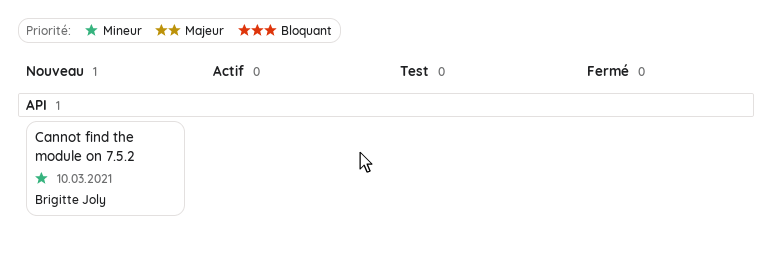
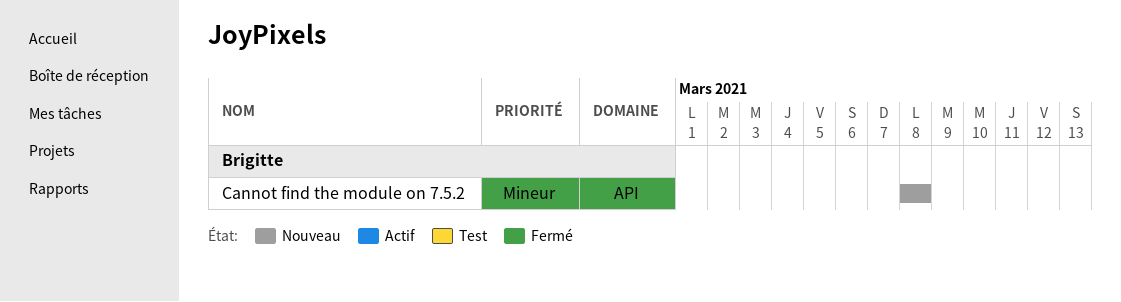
Cannot find the module on 7.5.2, due: Mar 10 -> Mar 8

